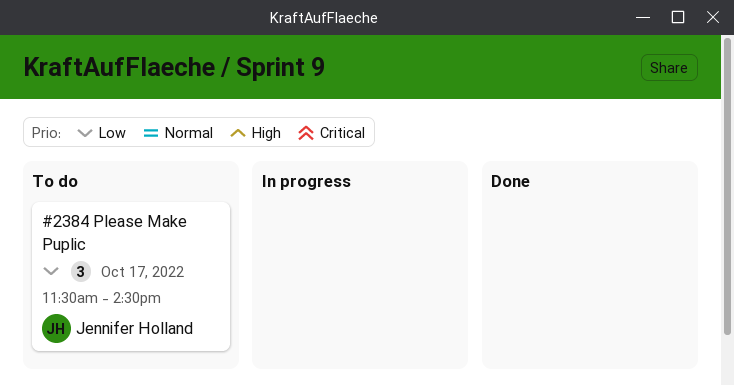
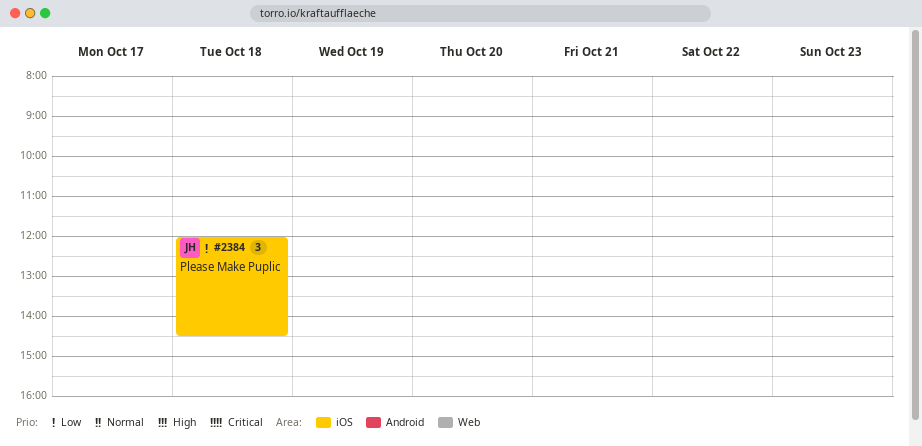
#2384, day: Oct 17 -> Oct 18
#2384, begins: 11:30 -> 12:00

